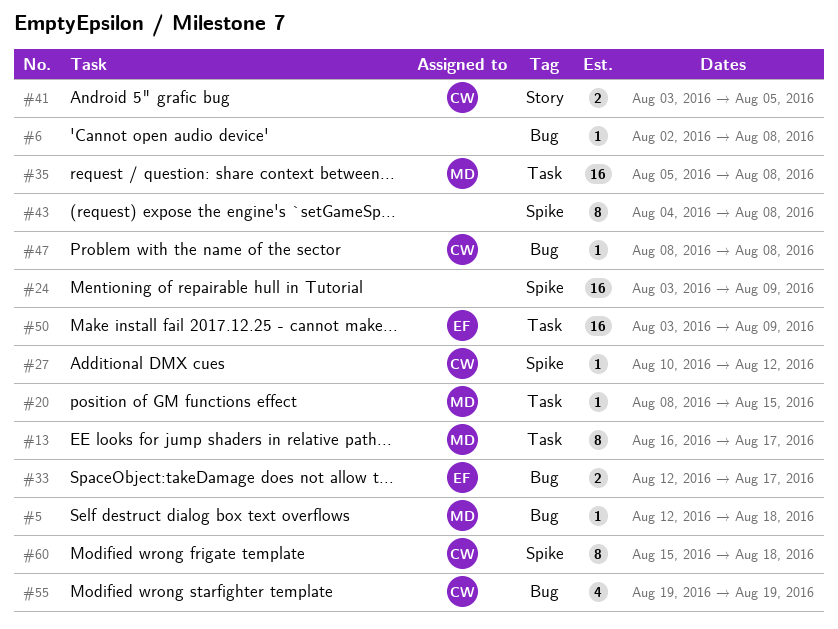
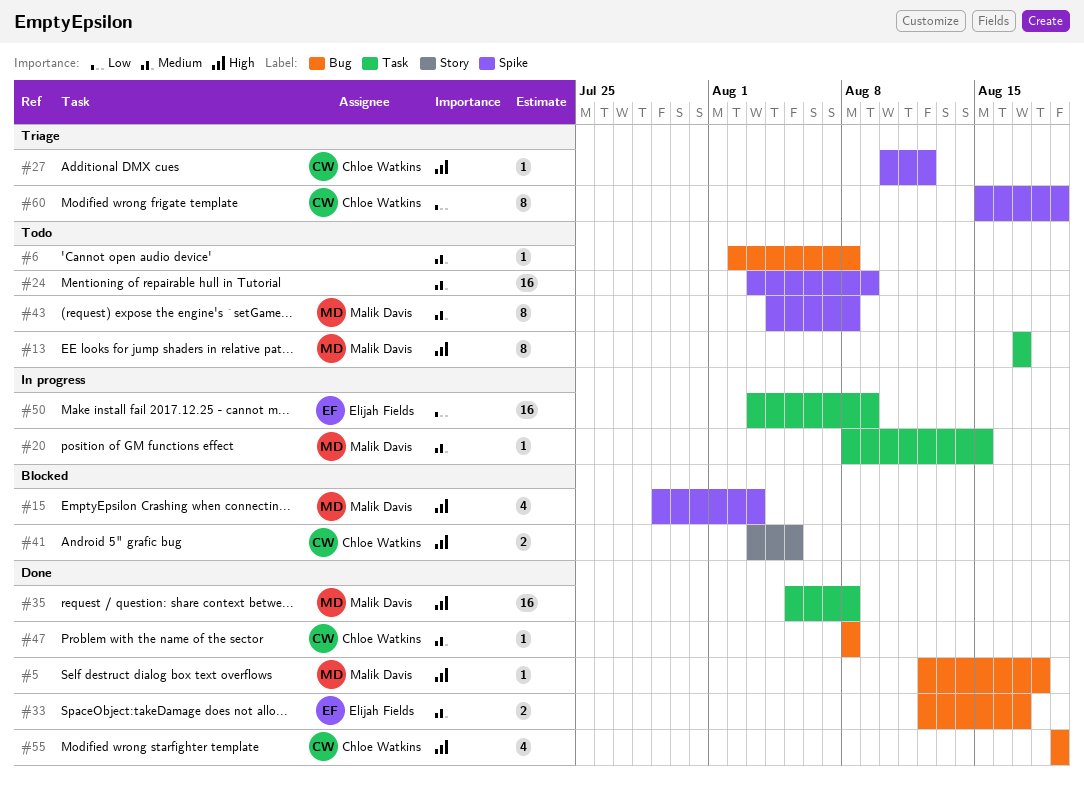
#13, start: Aug 16 -> Aug 17
#15: none -> present
#43, owner: none -> Malik Davis
#60, due: Aug 18 -> Aug 19

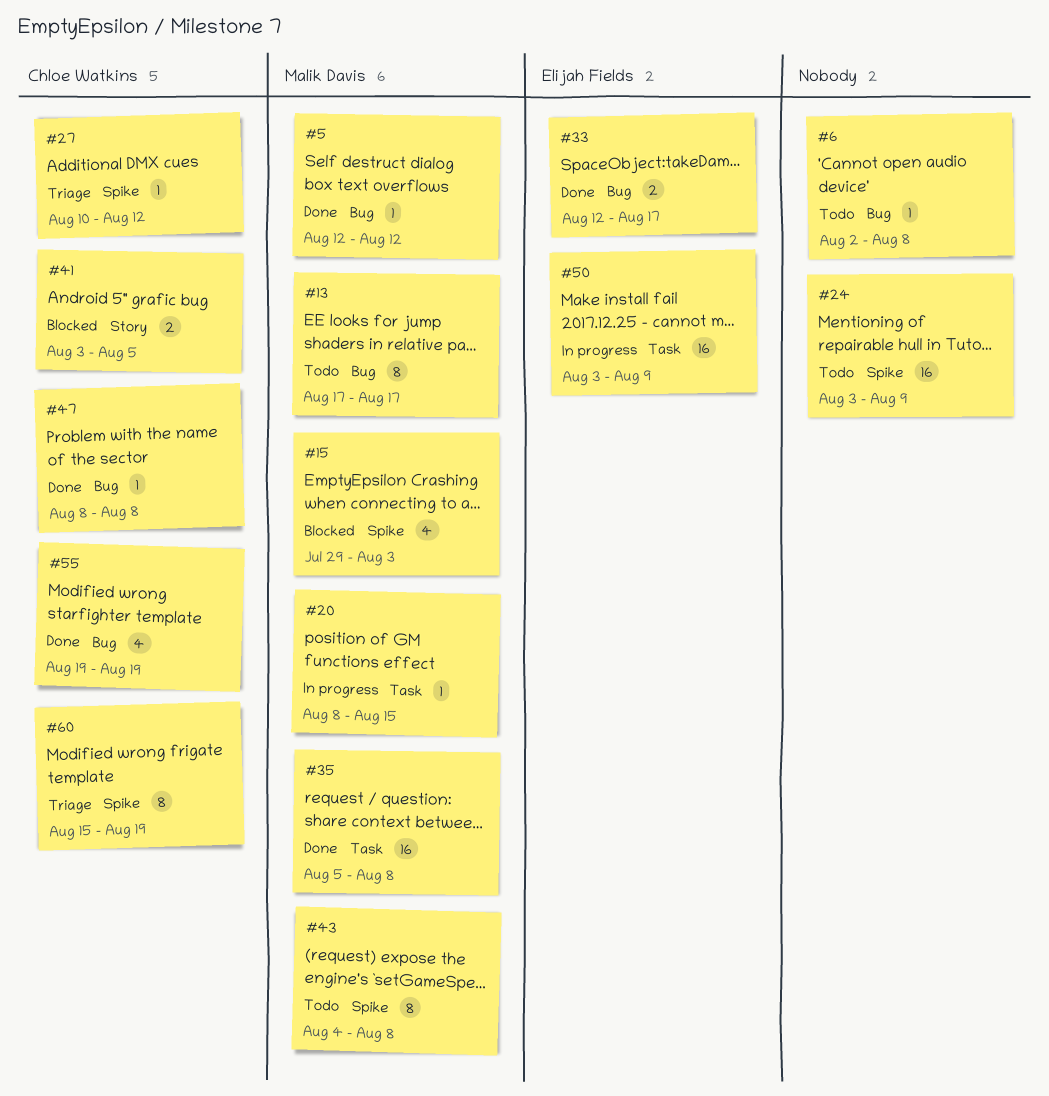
#5, due: Aug 18 -> Aug 12
#13, label: Task -> Bug

